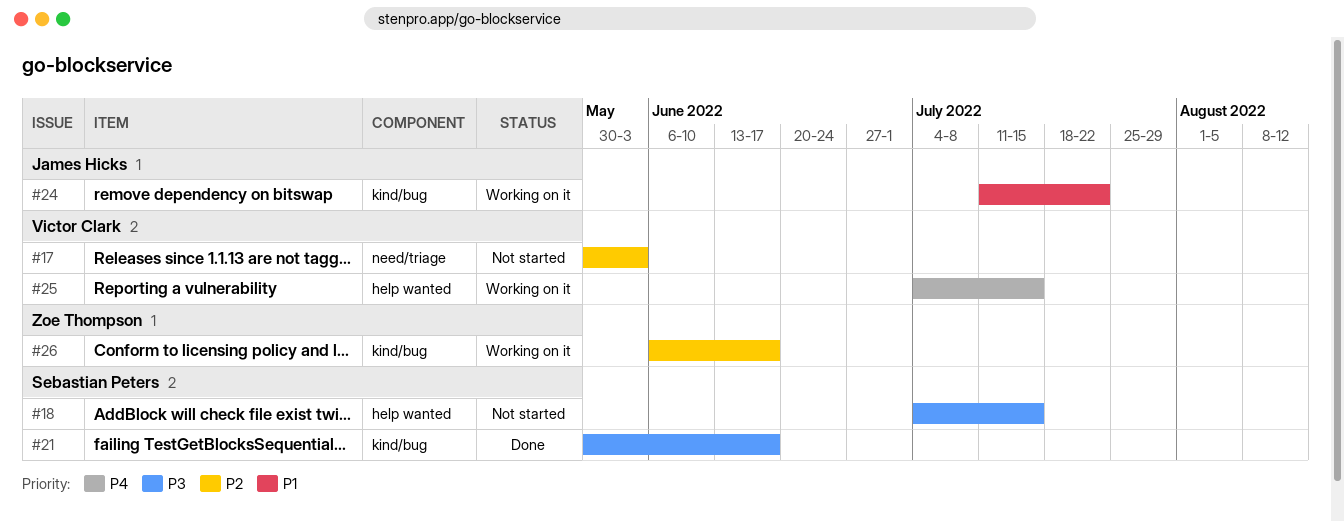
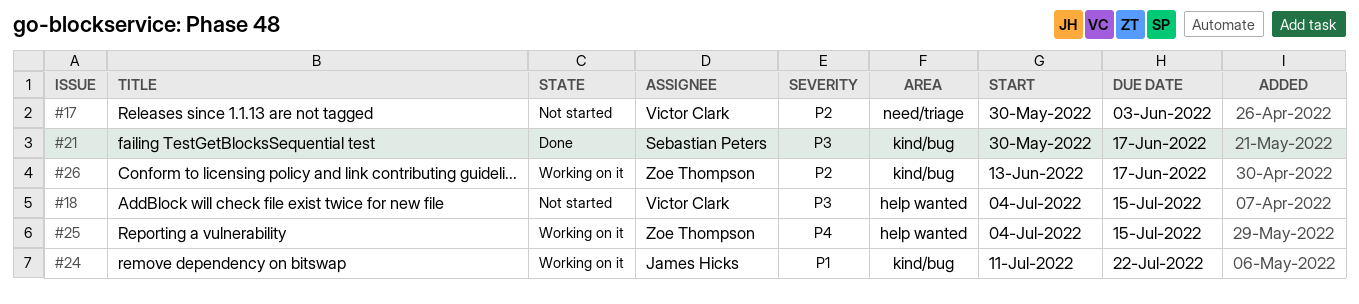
#18, owner: Sebastian Peters -> Victor Clark
#25, owner: Victor Clark -> Zoe Thompson
#26, start: Jun 6 -> Jun 13

